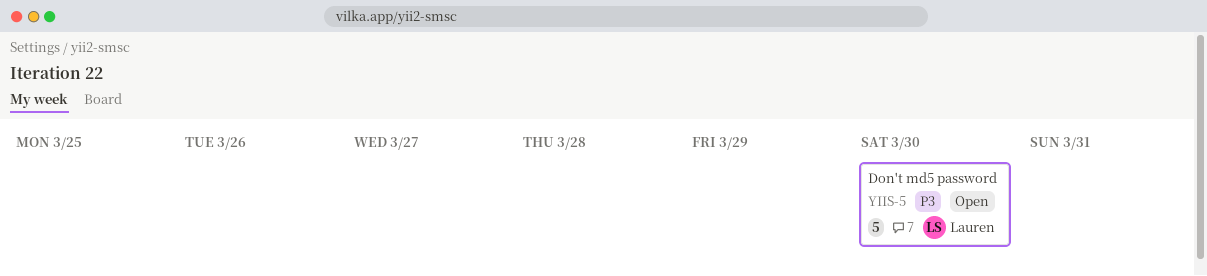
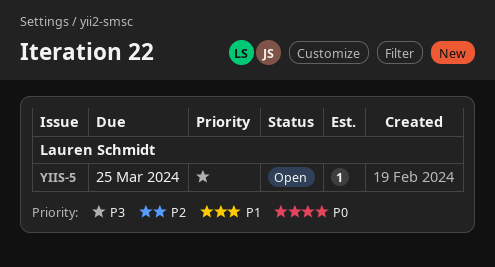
YIIS-5, estimate: 5 -> 1
YIIS-5, due: Mar 30 -> Mar 25

